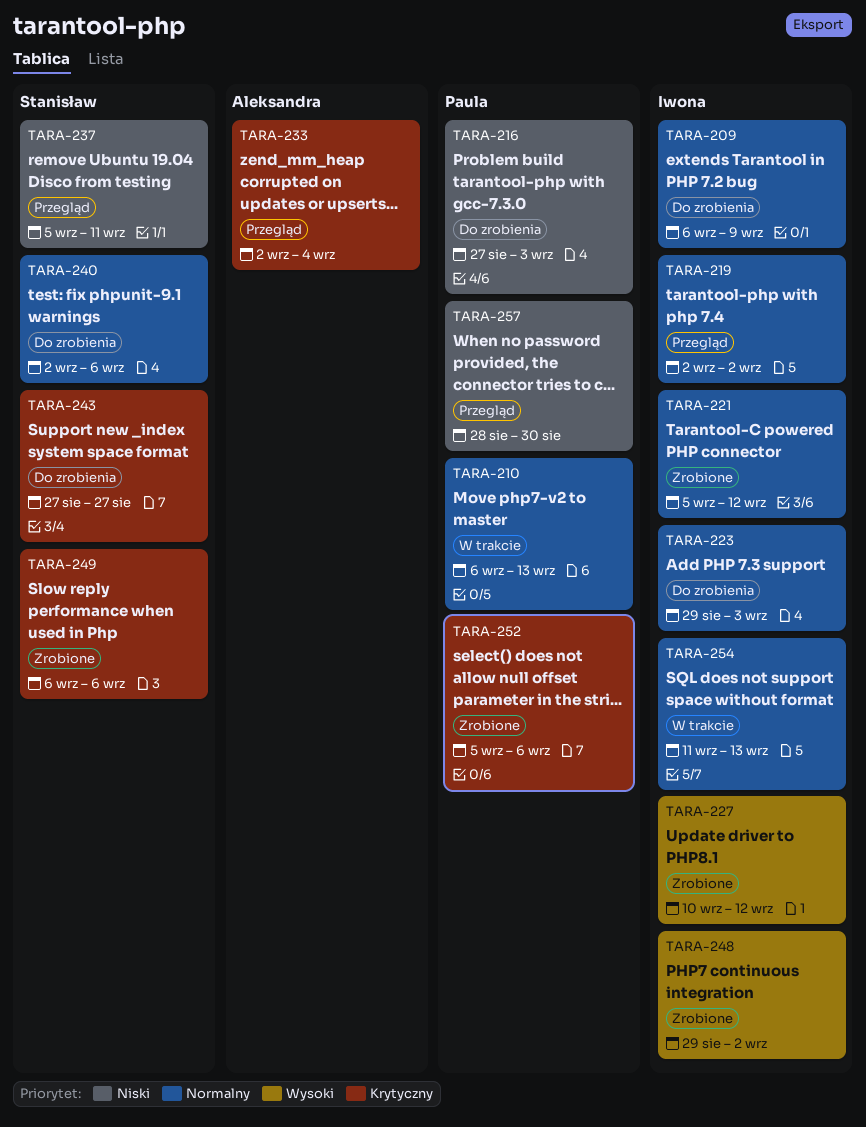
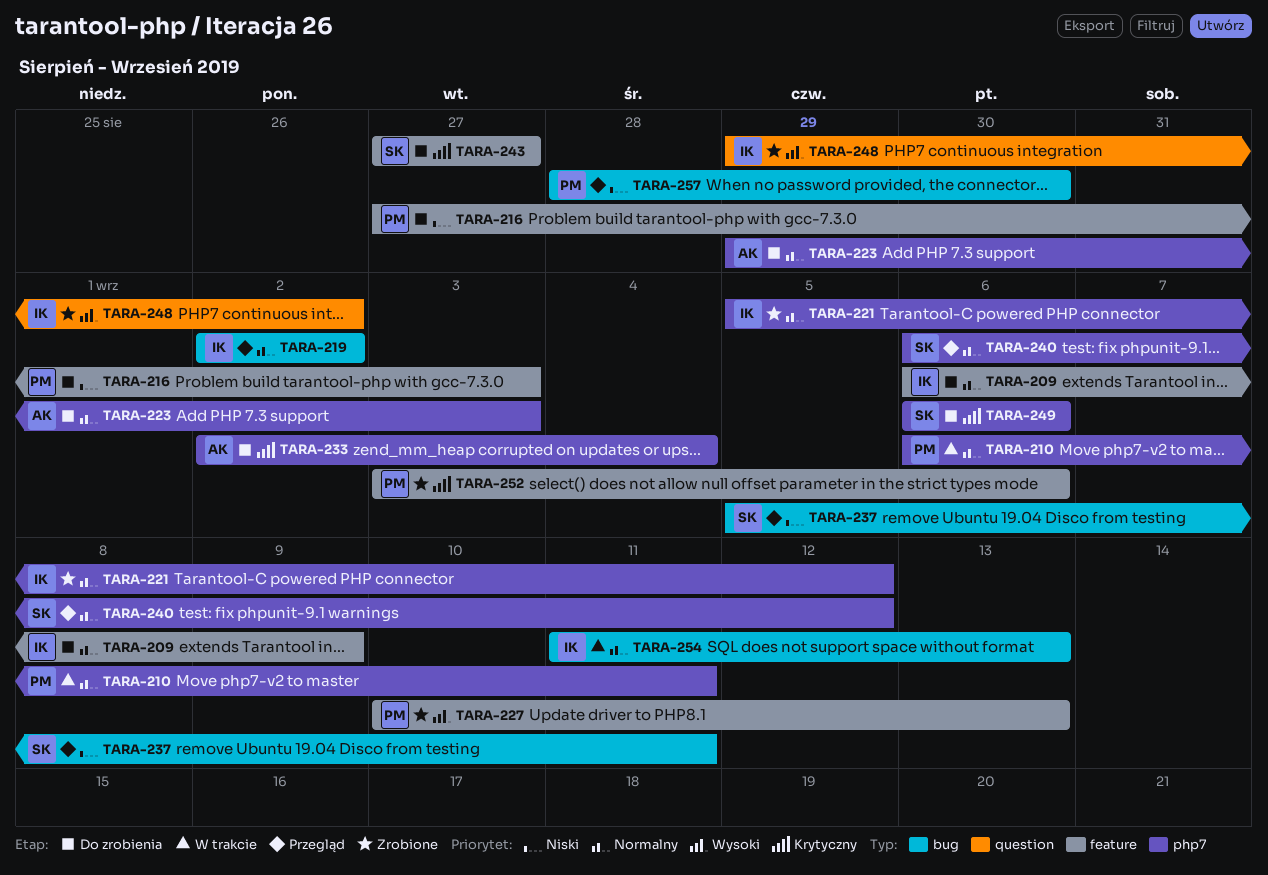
TARA-210, due: Sep 13 -> Sep 11
TARA-223, owner: Iwona -> Aleksandra
TARA-227, owner: Iwona -> Paula
TARA-227, due: Sep 12 -> Sep 13
TARA-233, status: Przegląd -> Do zrobienia
TARA-240, status: Do zrobienia -> Przegląd
TARA-240, start: Sep 2 -> Sep 6
TARA-240, due: Sep 6 -> Sep 12
TARA-249, status: Zrobione -> Do zrobienia
TARA-252, start: Sep 5 -> Sep 3

